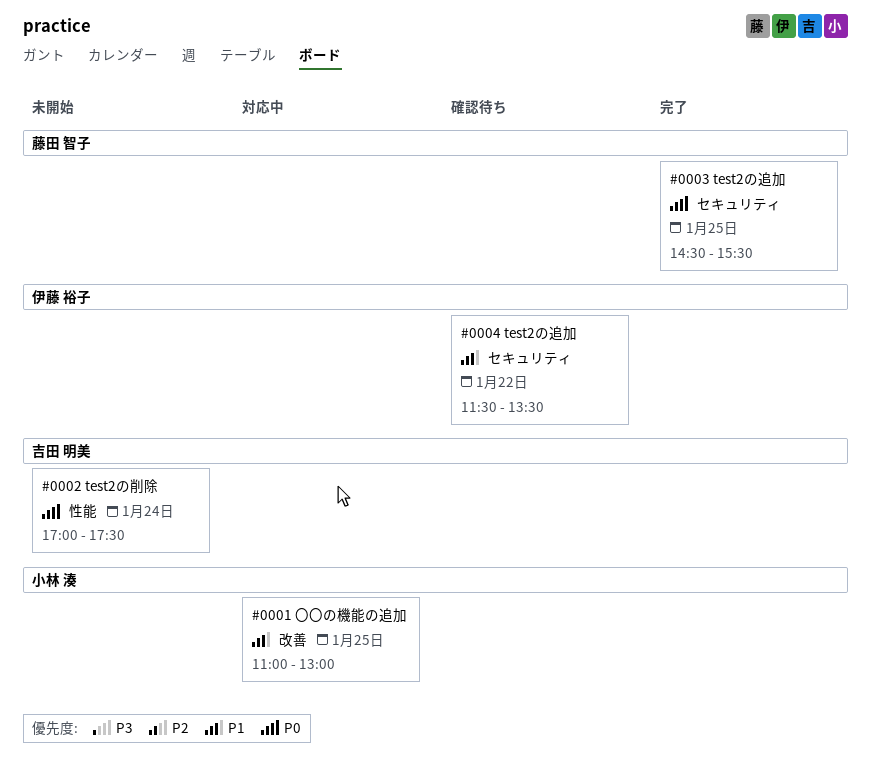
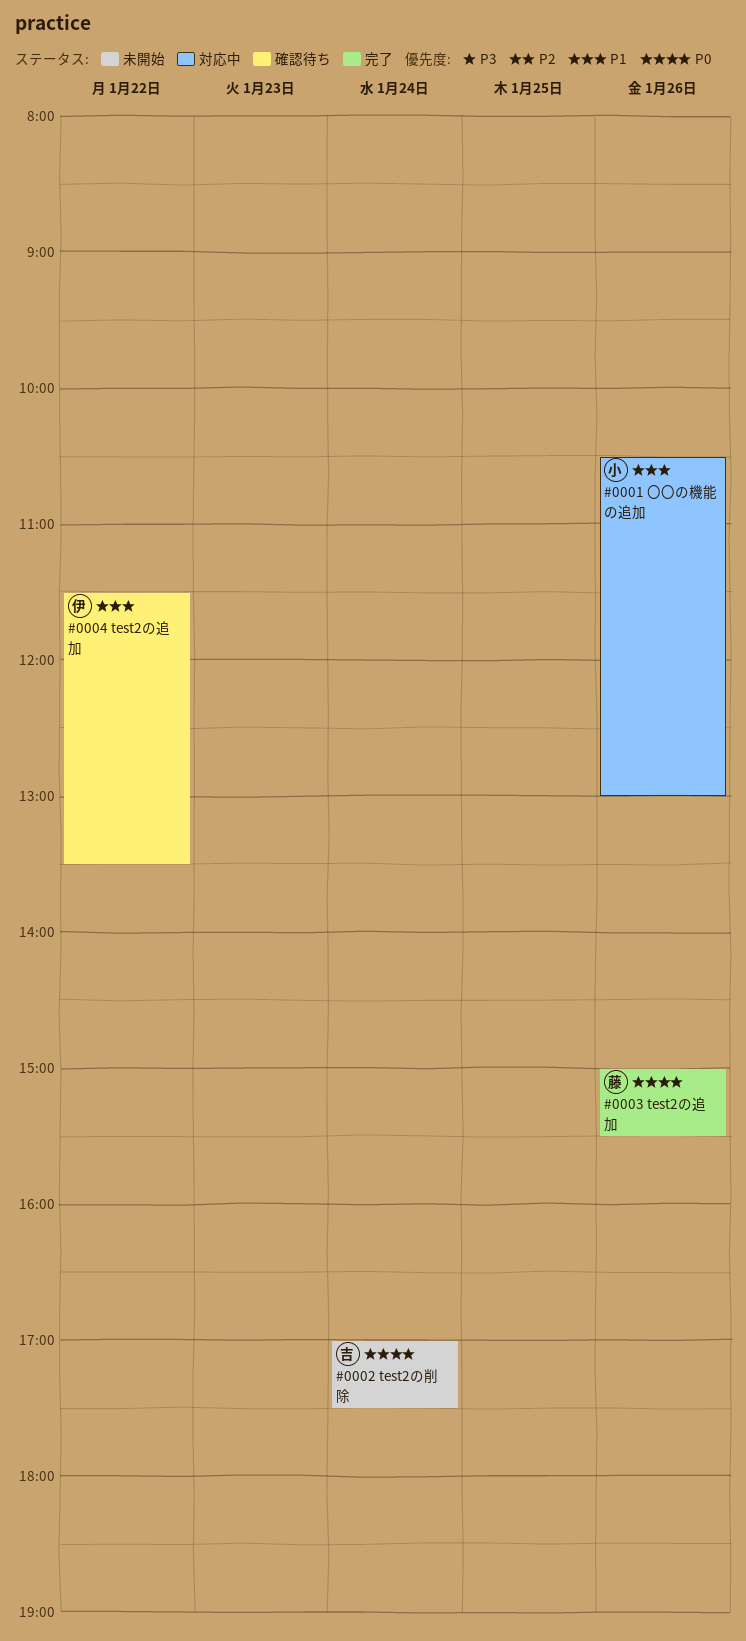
#0001 〇〇の機能の追加, day: Jan 25 -> Jan 26
#0001 〇〇の機能の追加, begins: 11:00 -> 10:30
#0003 test2の追加, day: Jan 25 -> Jan 26
#0003 test2の追加, begins: 14:30 -> 15:00

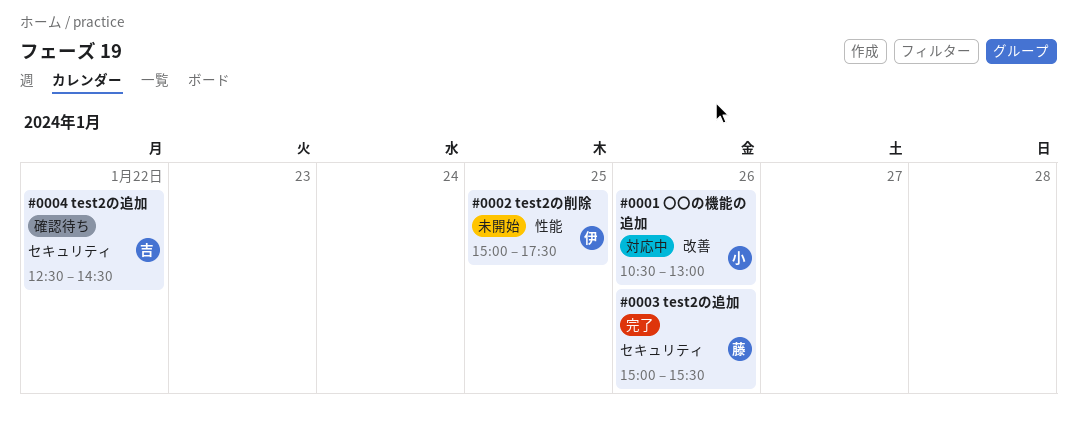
#0002 test2の削除, owner: 吉 -> 伊
#0002 test2の削除, day: Jan 24 -> Jan 25
#0002 test2の削除, begins: 17:00 -> 15:00
#0004 test2の追加, owner: 伊 -> 吉
#0004 test2の追加, begins: 11:30 -> 12:30
#0004 test2の追加, ends: 13:30 -> 14:30

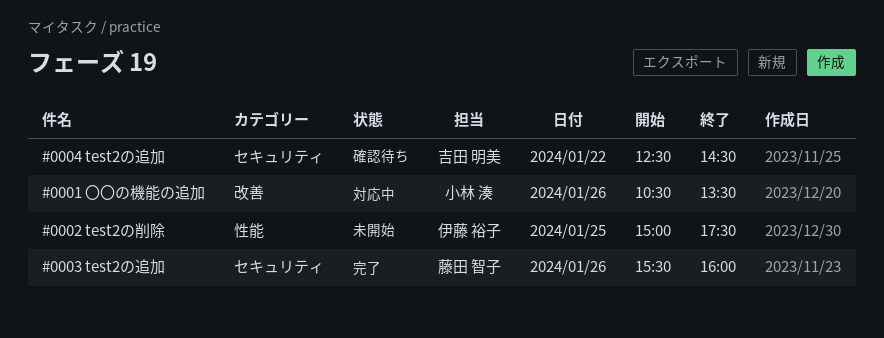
#0001 〇〇の機能の追加, ends: 13:00 -> 13:30
#0003 test2の追加, begins: 15:00 -> 15:30
#0003 test2の追加, ends: 15:30 -> 16:00

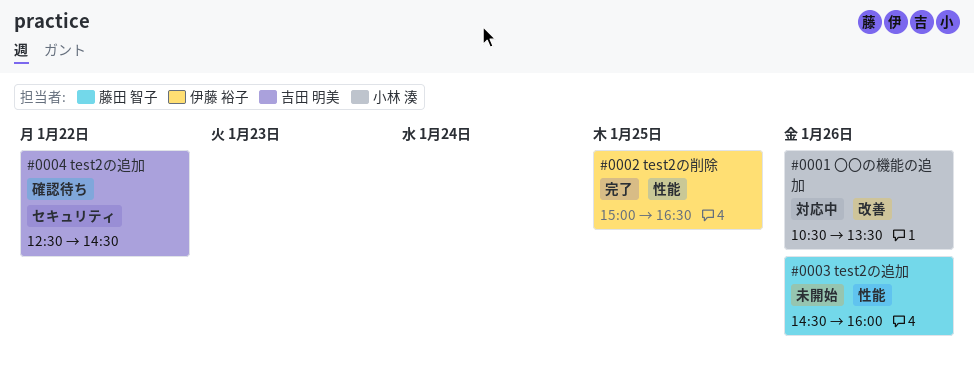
#0002 test2の削除, status: 未開始 -> 完了
#0002 test2の削除, ends: 17:30 -> 16:30
#0003 test2の追加, status: 完了 -> 未開始
#0003 test2の追加, label: セキュリティ -> 性能
#0003 test2の追加, begins: 15:30 -> 14:30

